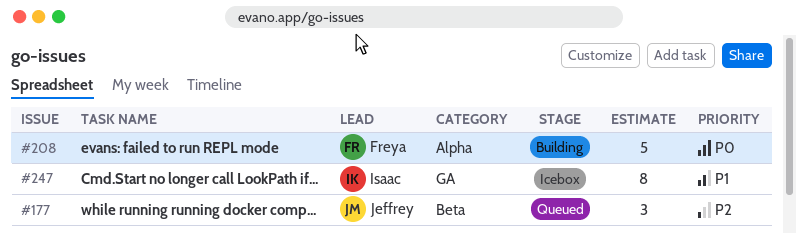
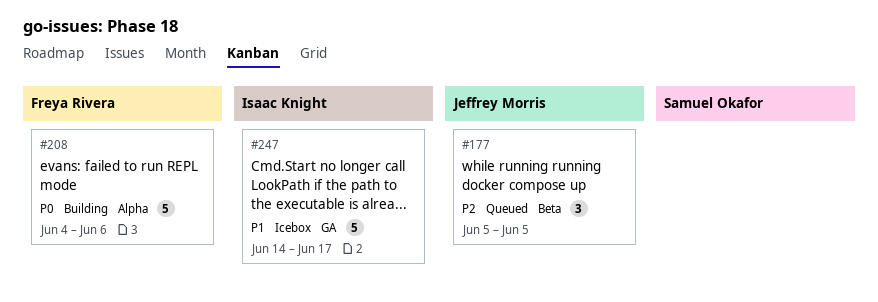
#247, estimate: 8 -> 5

